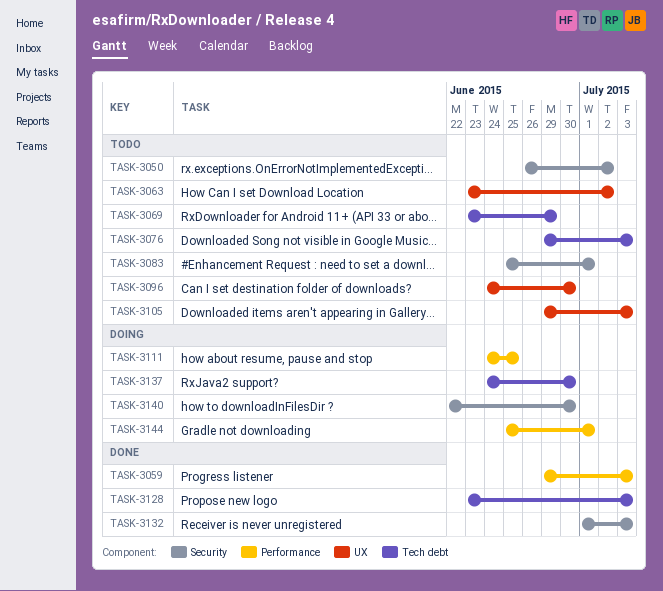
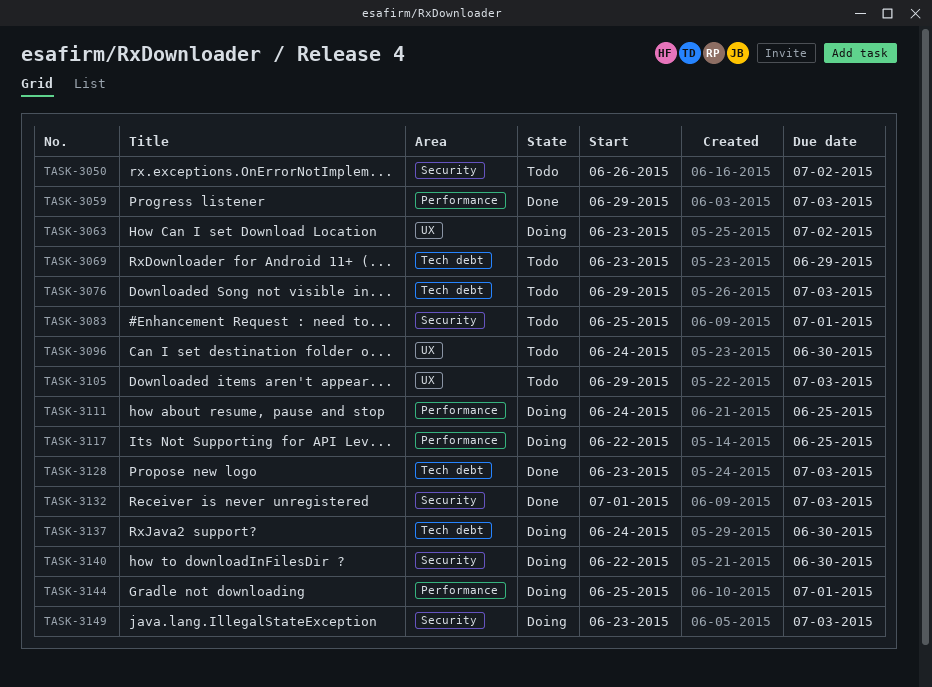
TASK-3063, status: Todo -> Doing
TASK-3117: none -> present
TASK-3149: none -> present

